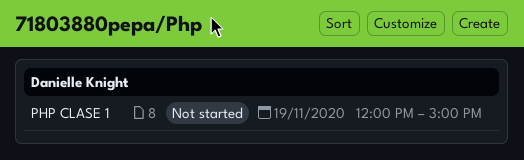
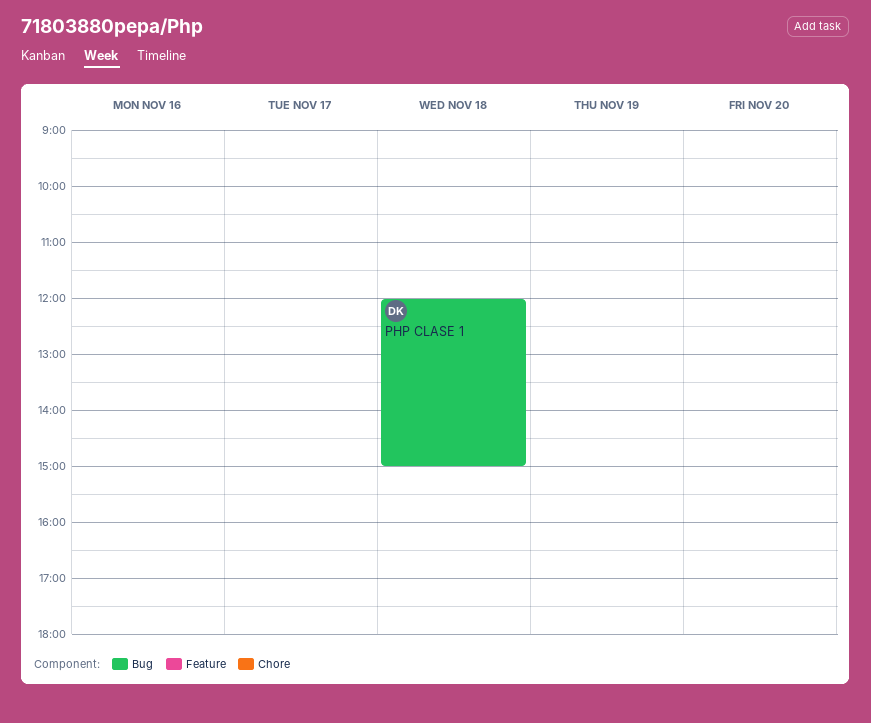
PHP CLASE 1, day: Nov 19 -> Nov 18

